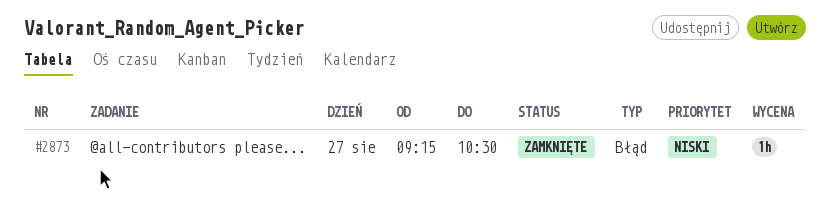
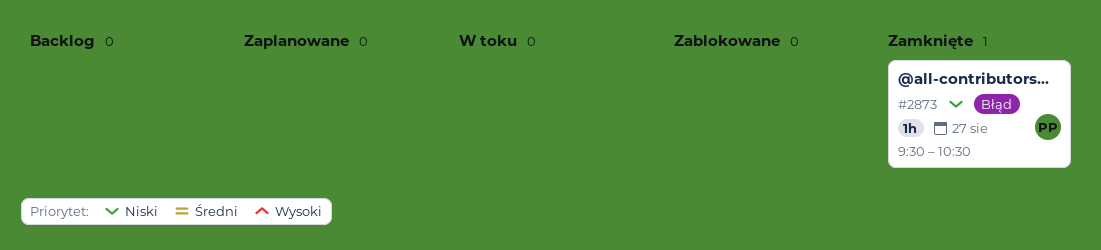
#2873, begins: 09:15 -> 09:30

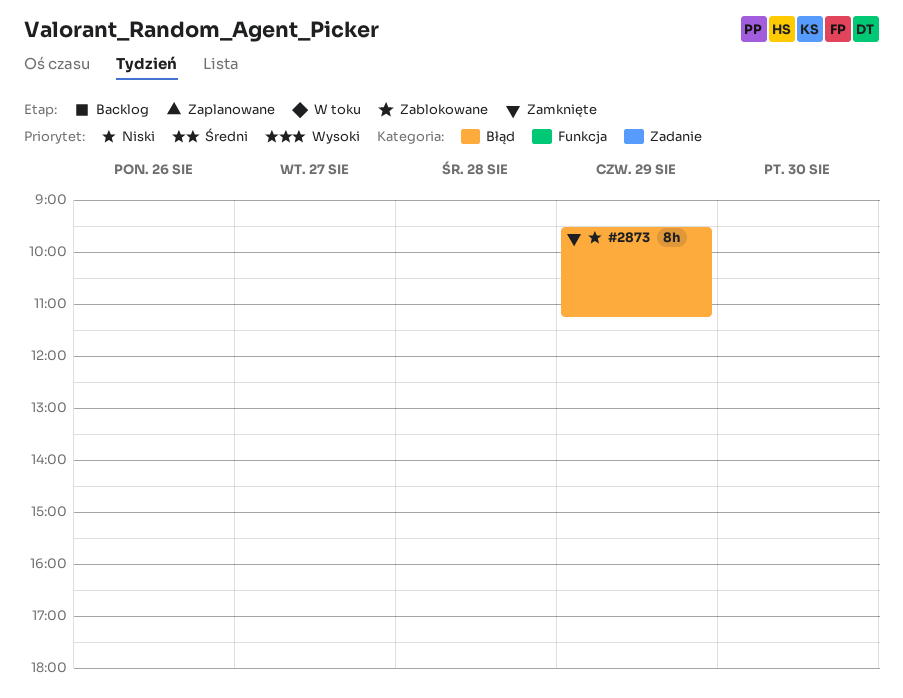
#2873, estimate: 1h -> 8h
#2873, day: Aug 27 -> Aug 29
#2873, ends: 10:30 -> 11:15

